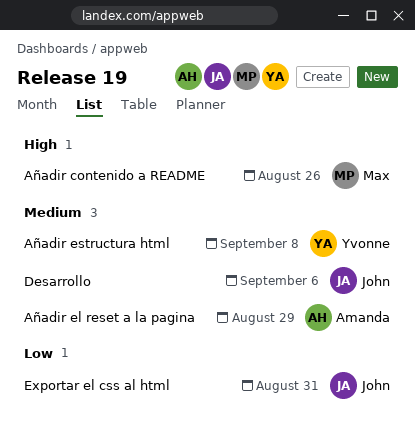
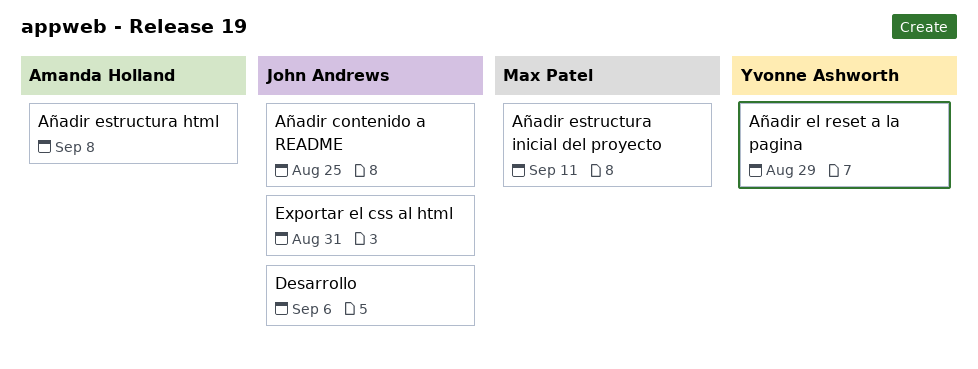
Añadir contenido a README, owner: Max Patel -> John Andrews
Añadir contenido a README, due: Aug 26 -> Aug 25
Añadir el reset a la pagina, owner: Amanda Holland -> Yvonne Ashworth
Añadir estructura html, owner: Yvonne Ashworth -> Amanda Holland
Añadir estructura inicial del proyecto: none -> present

